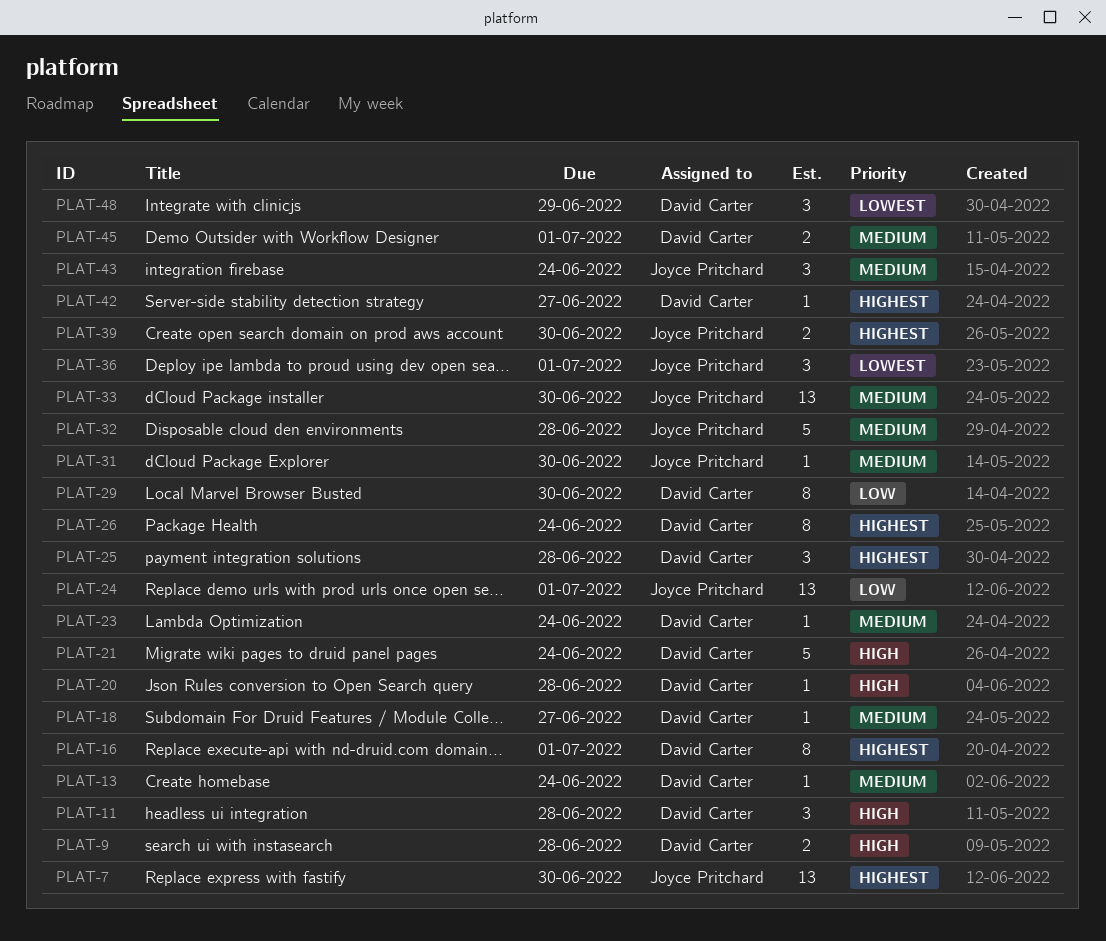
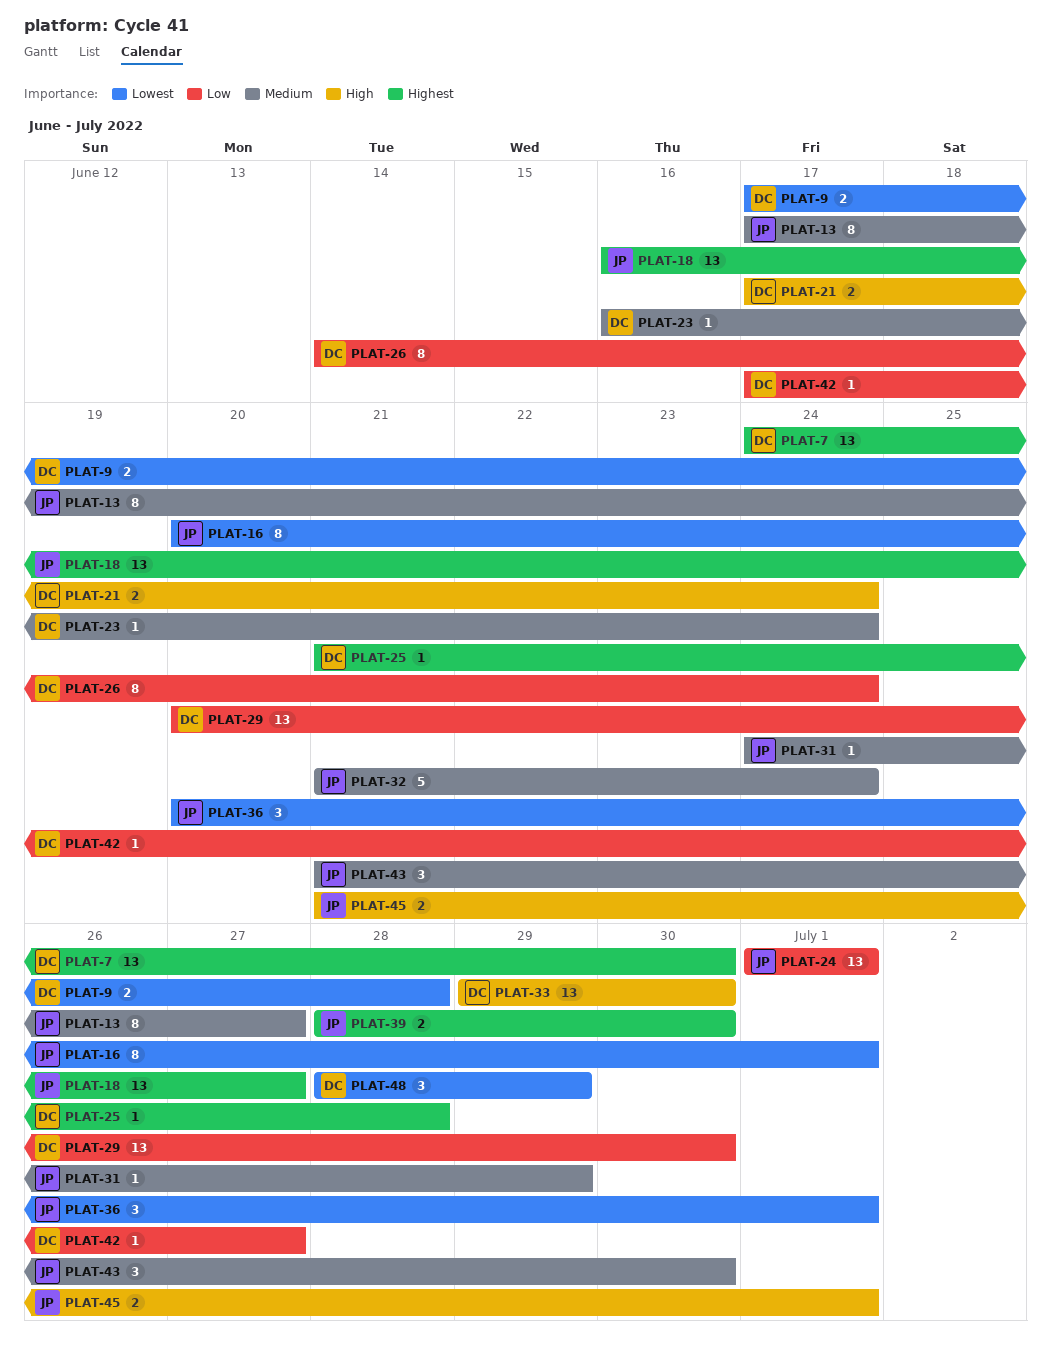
PLAT-7, owner: Joyce Pritchard -> David Carter
PLAT-9, priority: High -> Lowest
PLAT-11: present -> none
PLAT-13, owner: David Carter -> Joyce Pritchard
PLAT-13, estimate: 1 -> 8
PLAT-13, due: Jun 24 -> Jun 27
PLAT-16, owner: David Carter -> Joyce Pritchard
PLAT-16, priority: Highest -> Lowest
PLAT-18, owner: David Carter -> Joyce Pritchard
PLAT-18, priority: Medium -> Highest
PLAT-18, estimate: 1 -> 13
PLAT-20: present -> none
PLAT-21, estimate: 5 -> 2
PLAT-25, estimate: 3 -> 1
PLAT-26, priority: Highest -> Low
PLAT-29, estimate: 8 -> 13
PLAT-31, due: Jun 30 -> Jun 29
PLAT-32, due: Jun 28 -> Jun 24
PLAT-33, owner: Joyce Pritchard -> David Carter
PLAT-33, priority: Medium -> High
PLAT-42, priority: Highest -> Low
PLAT-43, due: Jun 24 -> Jun 30
PLAT-45, owner: David Carter -> Joyce Pritchard
PLAT-45, priority: Medium -> High

